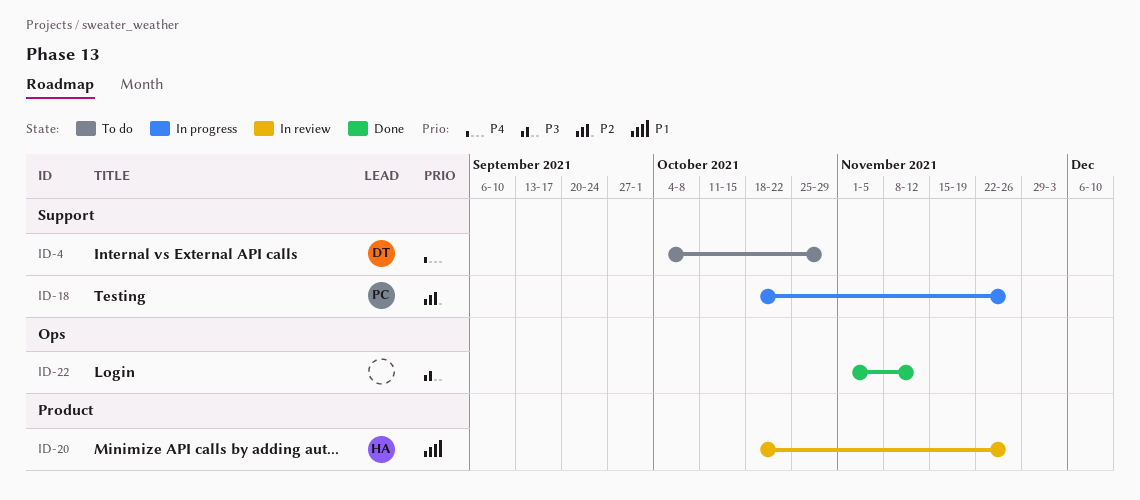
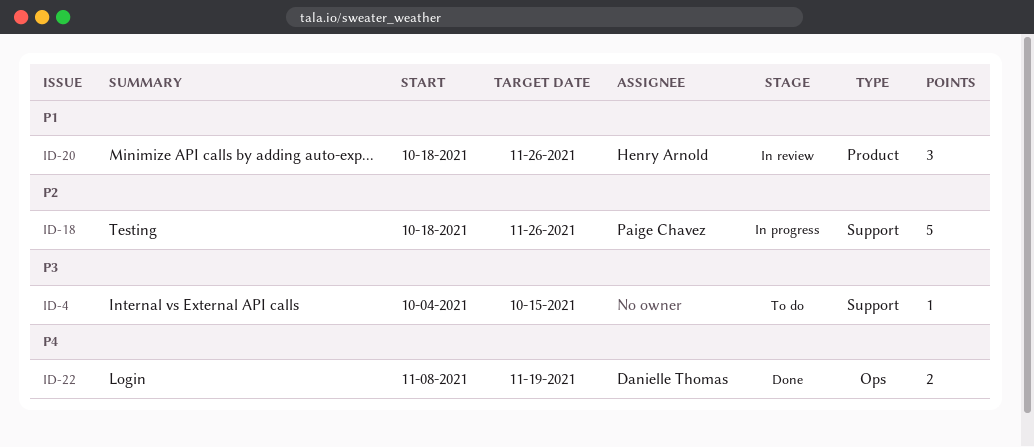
ID-4, owner: Danielle Thomas -> none
ID-4, priority: P4 -> P3
ID-4, due: Oct 29 -> Oct 15
ID-22, owner: none -> Danielle Thomas
ID-22, priority: P3 -> P4
ID-22, start: Nov 1 -> Nov 8
ID-22, due: Nov 12 -> Nov 19

